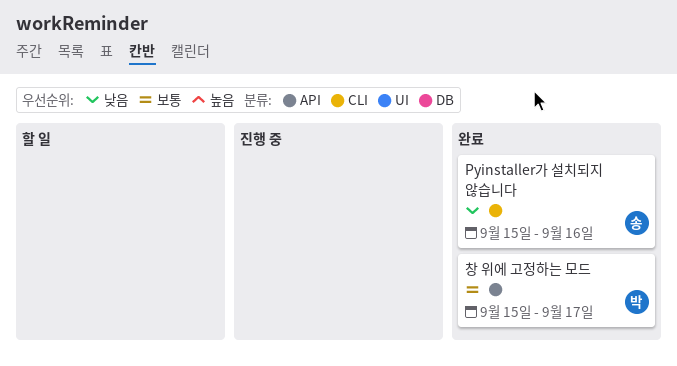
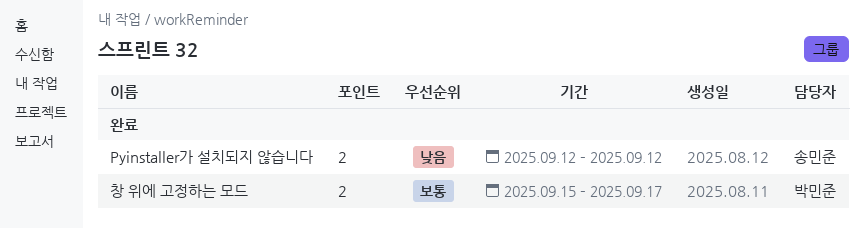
Pyinstaller가 설치되지 않습니다, start: Sep 15 -> Sep 12
Pyinstaller가 설치되지 않습니다, due: Sep 16 -> Sep 12

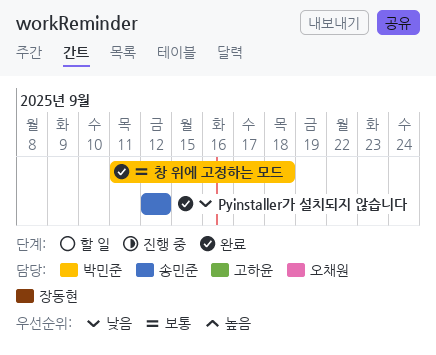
창 위에 고정하는 모드, start: Sep 15 -> Sep 11
창 위에 고정하는 모드, due: Sep 17 -> Sep 18

